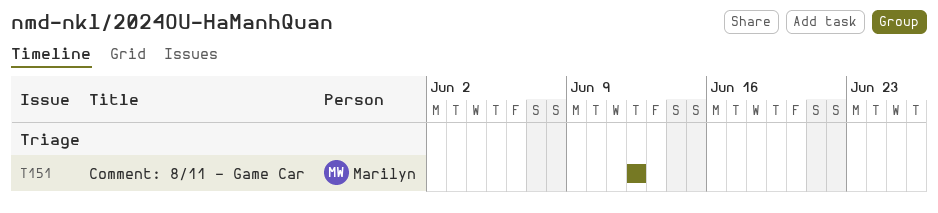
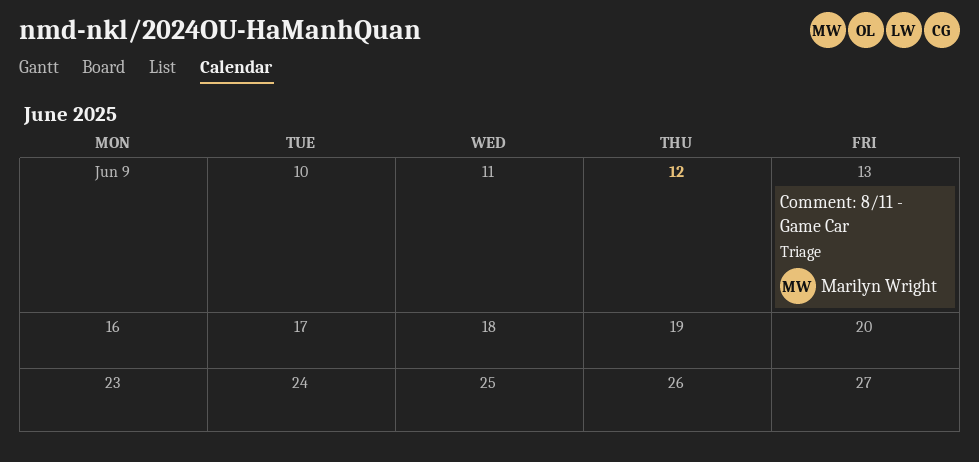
Comment: 8/11 - Game Car, due: Jun 12 -> Jun 13

